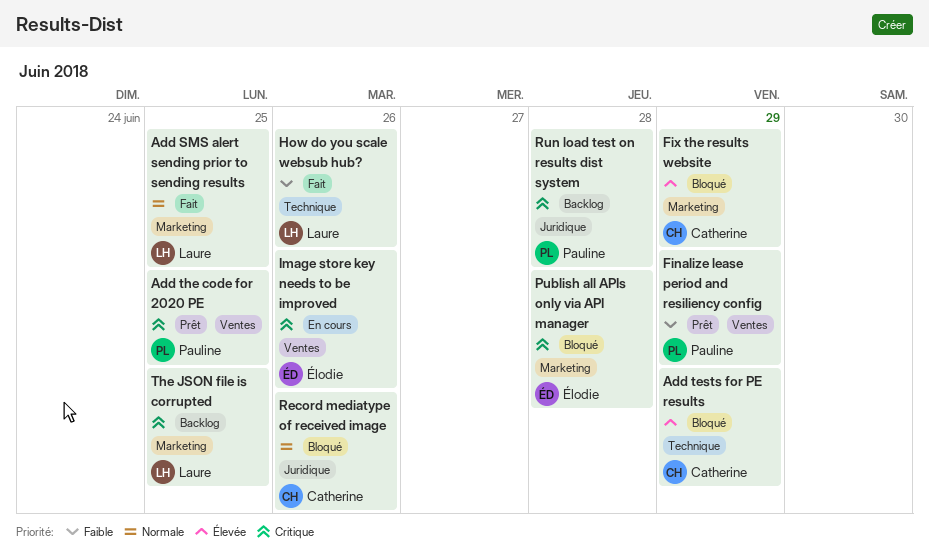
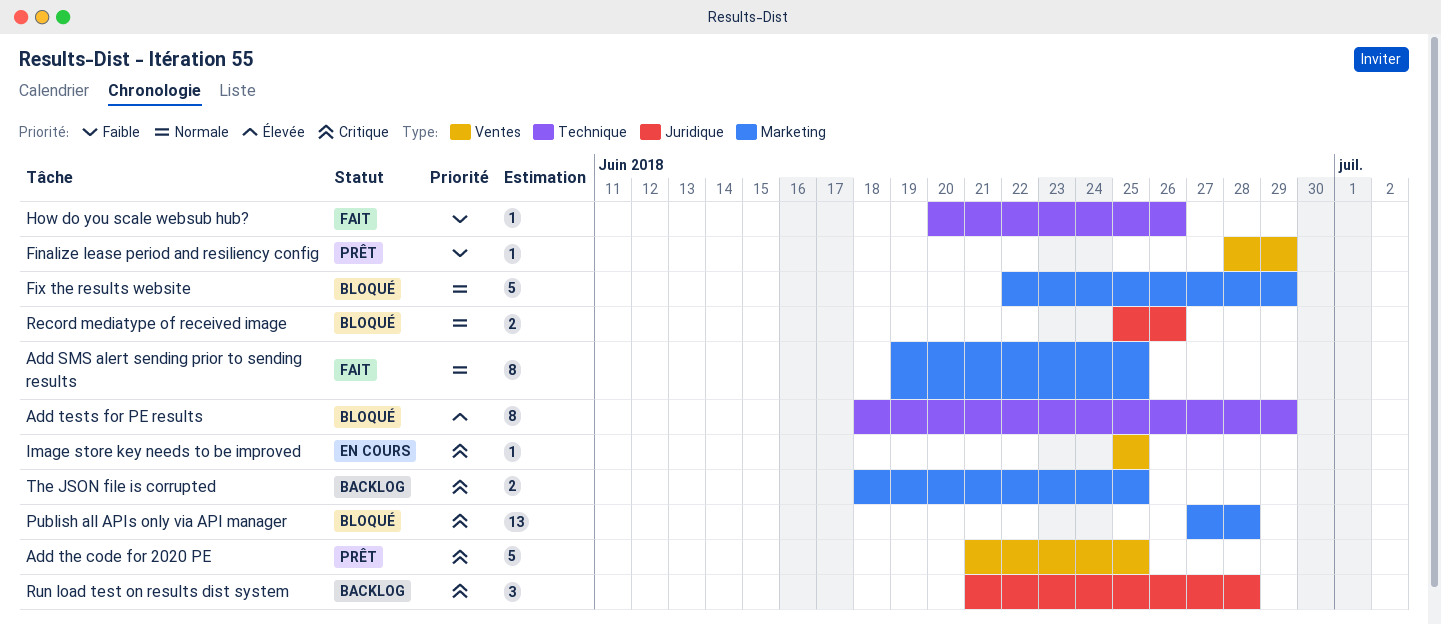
Fix the results website, priority: Élevée -> Normale
Image store key needs to be improved, due: Jun 26 -> Jun 25

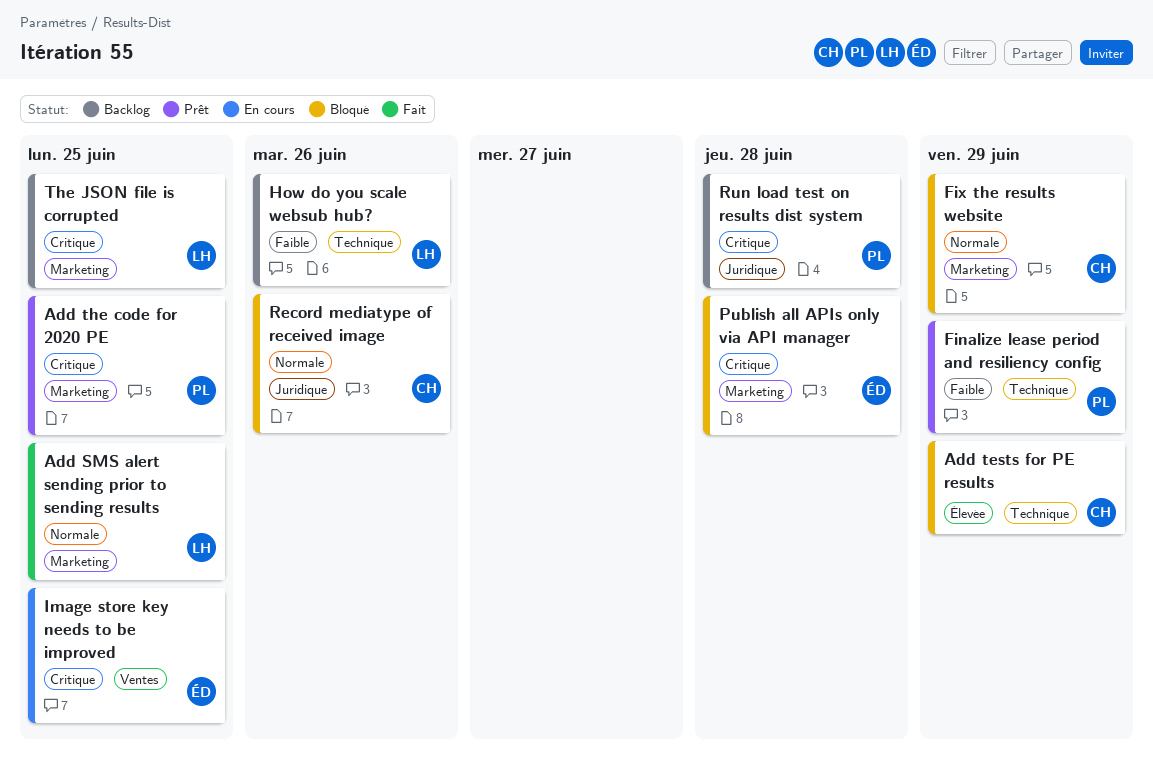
Add the code for 2020 PE, label: Ventes -> Marketing
Finalize lease period and resiliency config, label: Ventes -> Technique
How do you scale websub hub?, status: Fait -> Backlog

